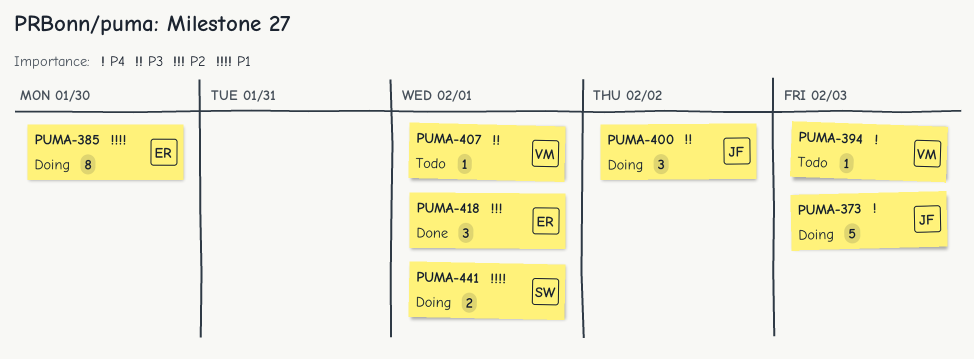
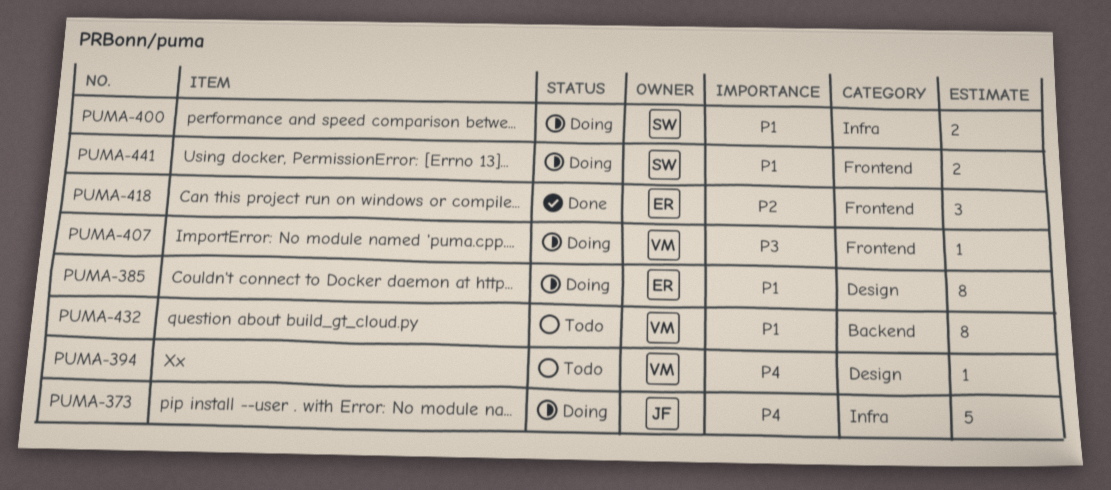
PUMA-400, owner: JF -> SW
PUMA-400, priority: P3 -> P1
PUMA-400, estimate: 3 -> 2
PUMA-407, status: Todo -> Doing
PUMA-432: none -> present

